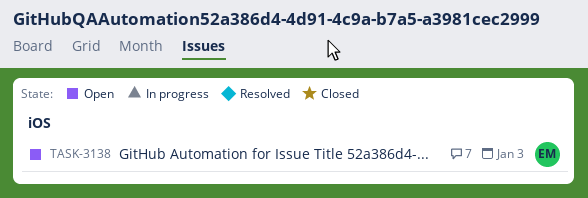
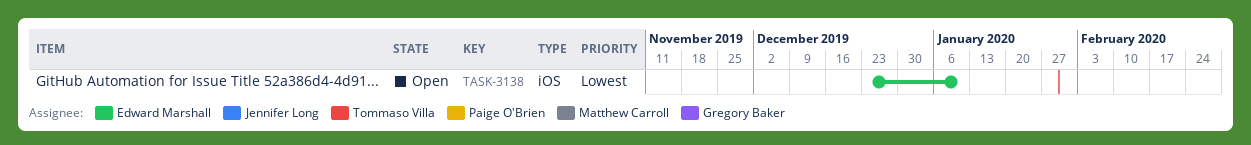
TASK-3138, due: Jan 3 -> Jan 10

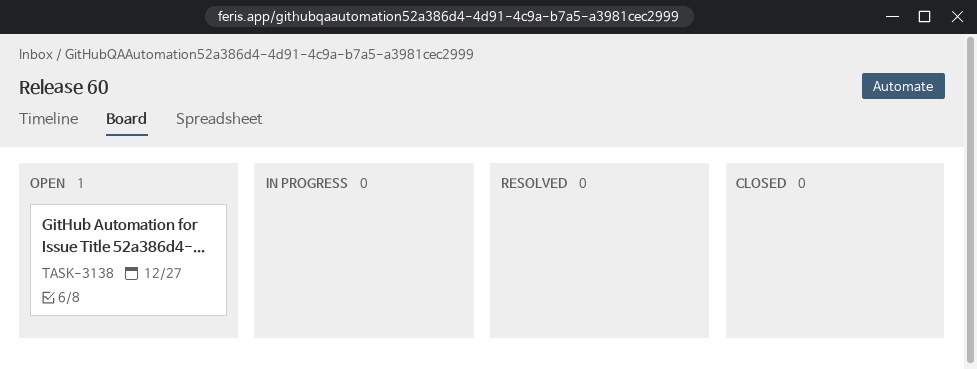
TASK-3138, due: Jan 10 -> Dec 27

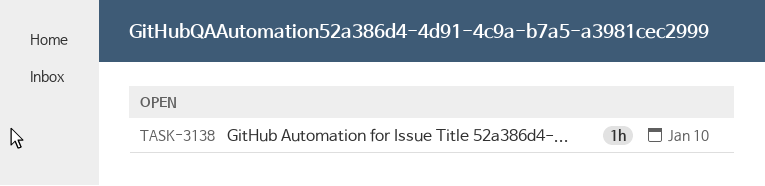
TASK-3138, due: Dec 27 -> Jan 10

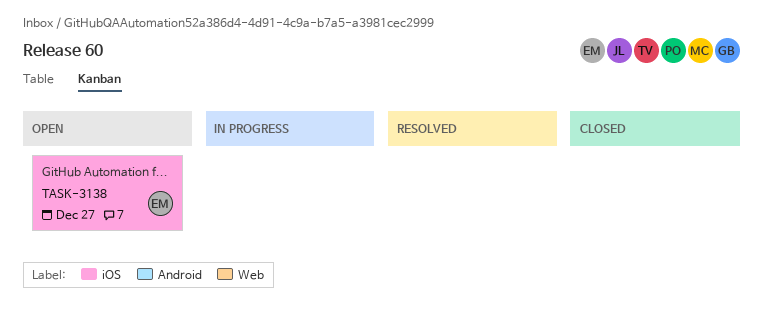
TASK-3138, due: Jan 10 -> Dec 27

